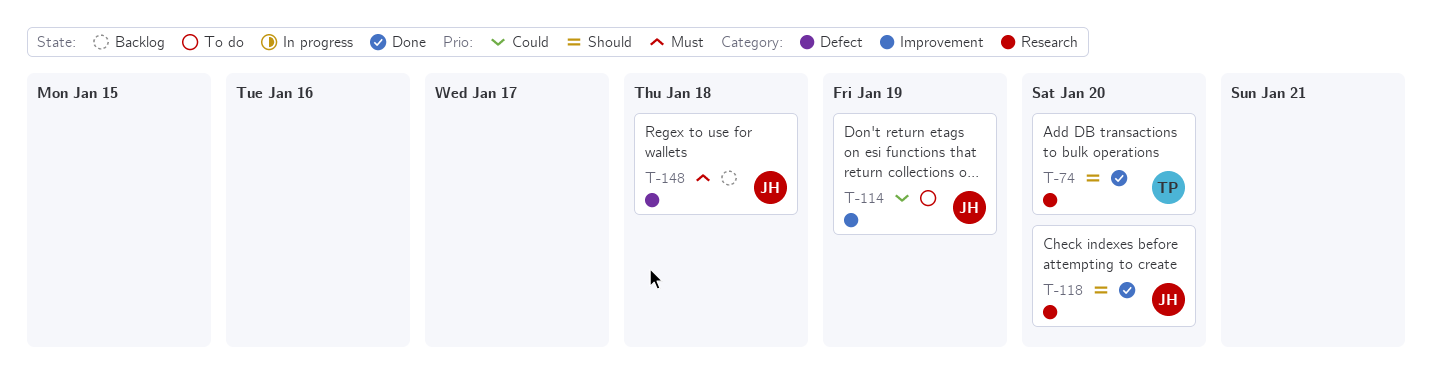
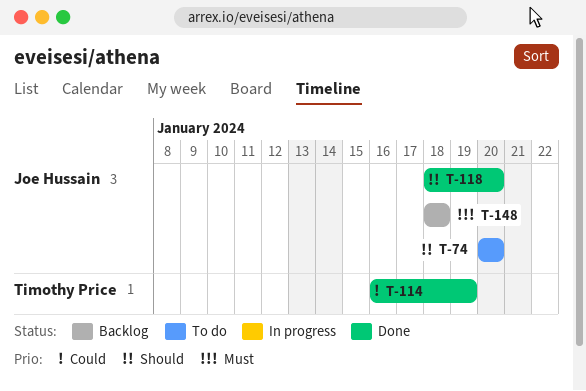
T-74, status: Done -> To do
T-74, owner: Timothy Price -> Joe Hussain
T-114, status: To do -> Done
T-114, owner: Joe Hussain -> Timothy Price

